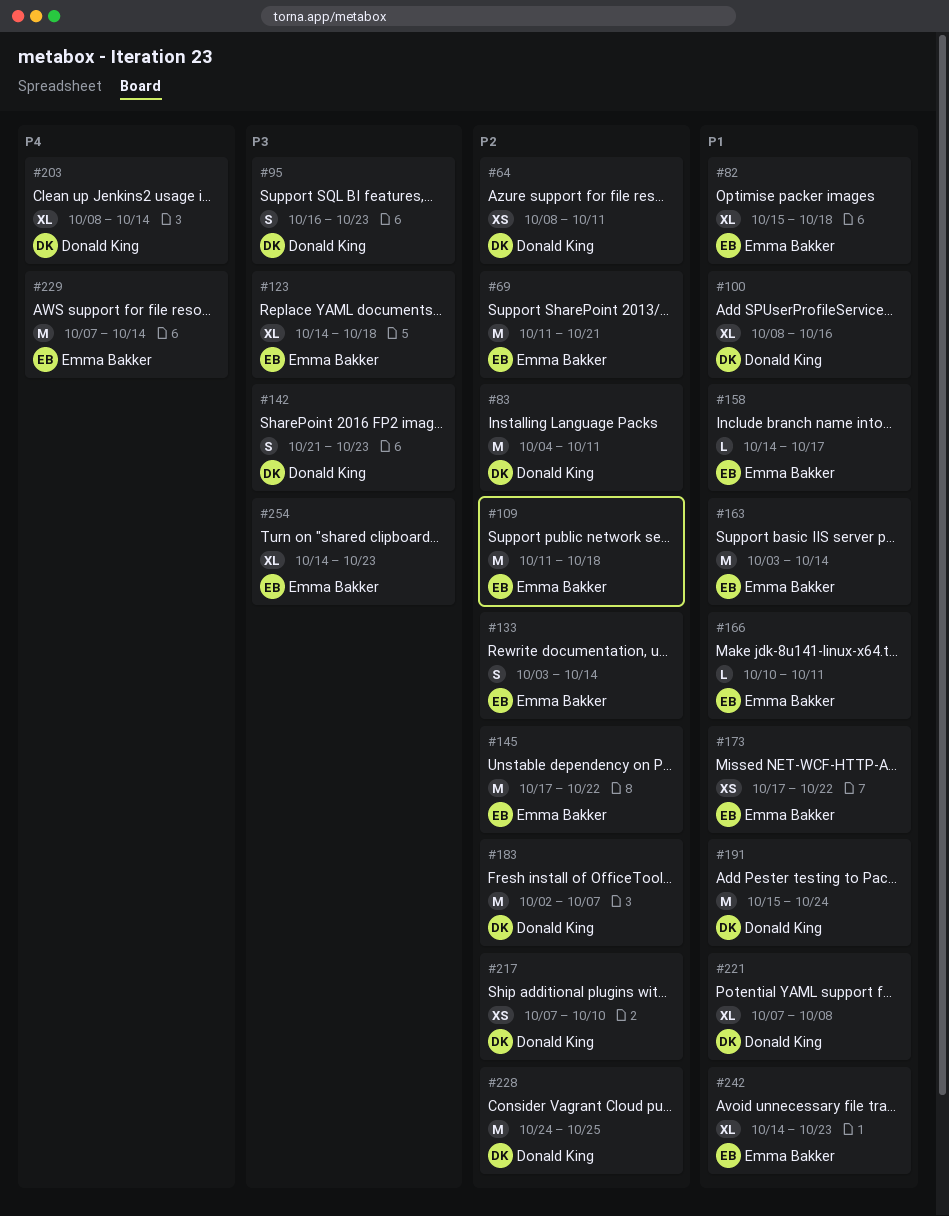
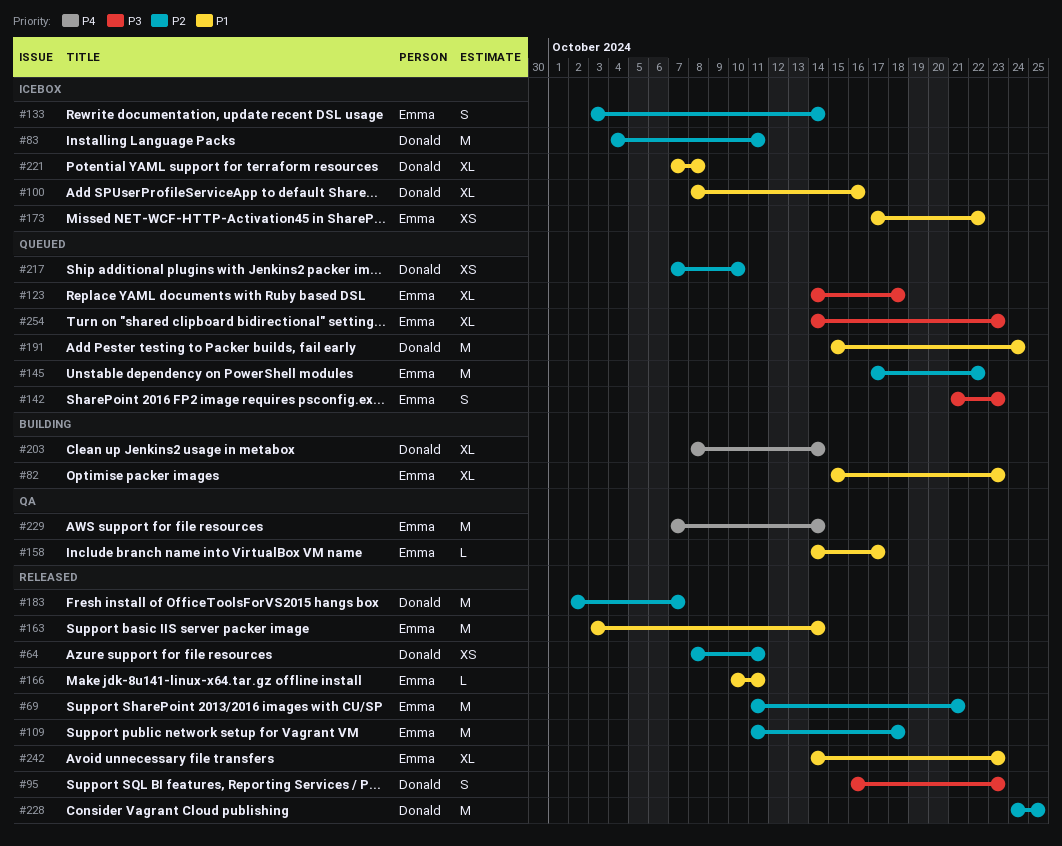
#82, due: Oct 18 -> Oct 23
#142, owner: Donald King -> Emma Bakker

